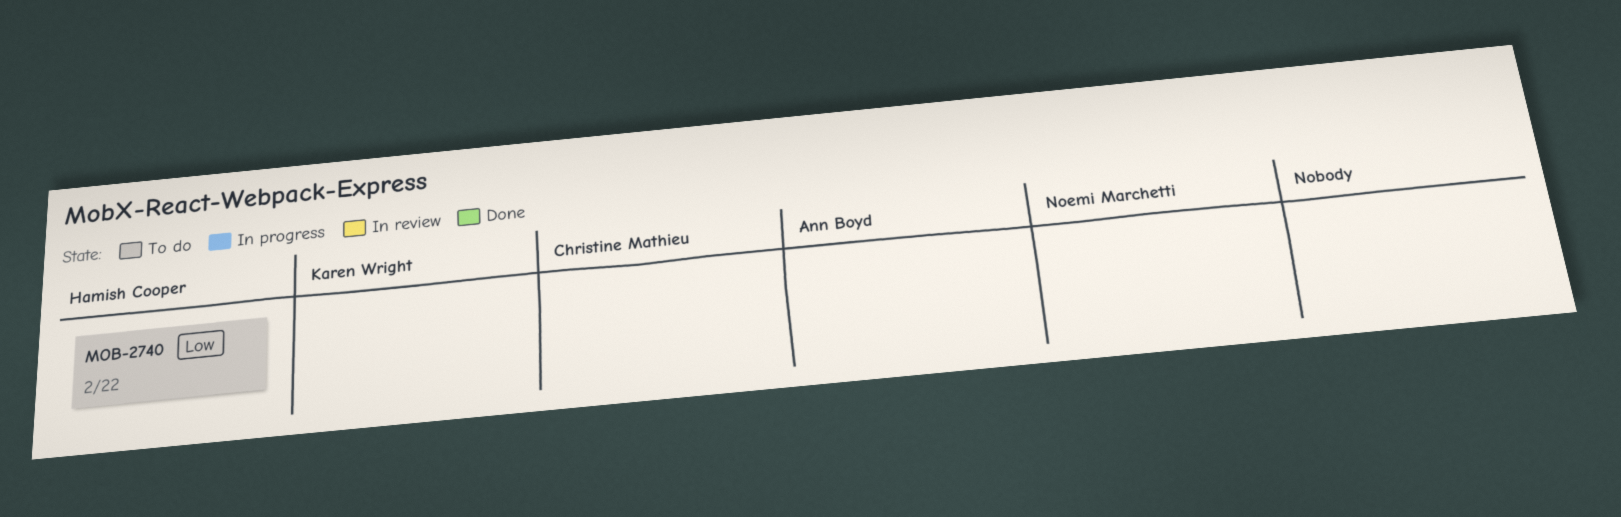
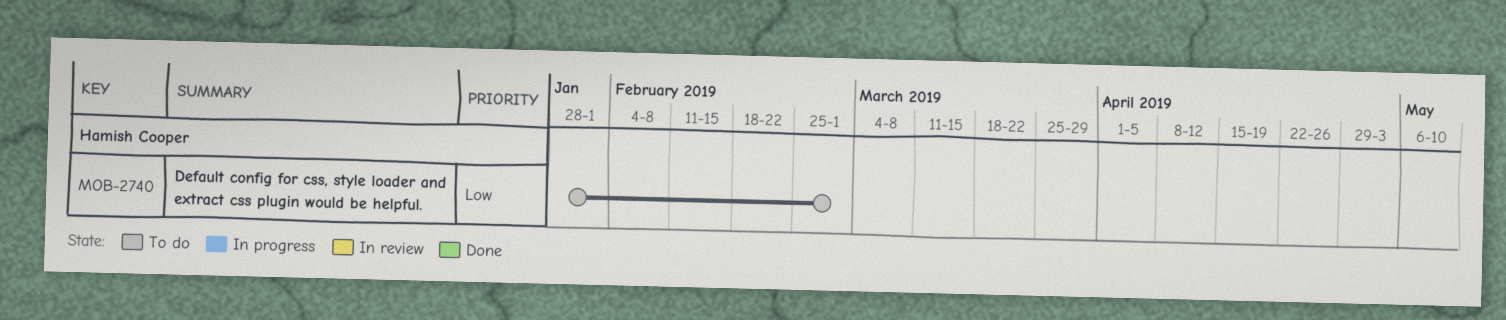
MOB-2740, due: Feb 22 -> Mar 1

